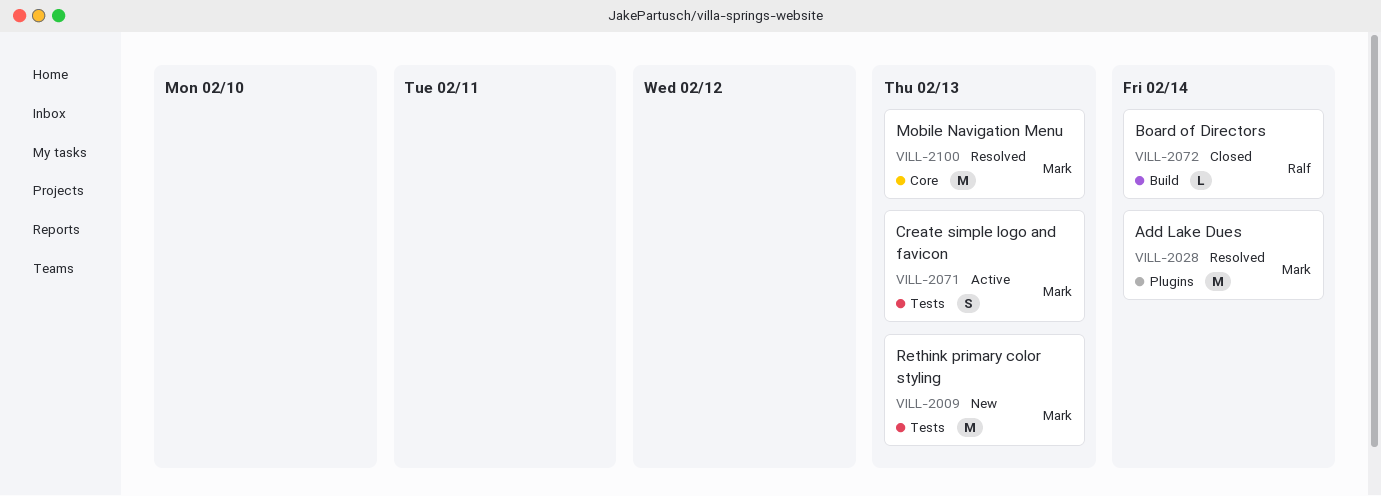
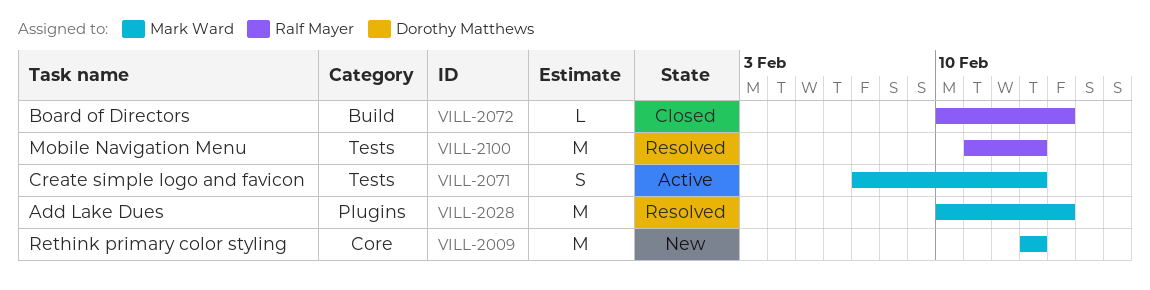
VILL-2009, label: Tests -> Core
VILL-2100, owner: Mark Ward -> Ralf Mayer
VILL-2100, label: Core -> Tests

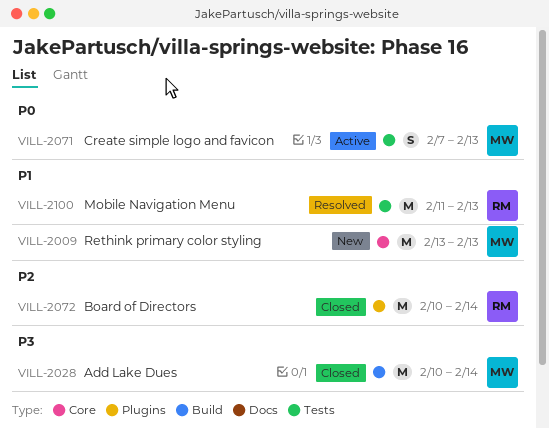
VILL-2028, status: Resolved -> Closed
VILL-2028, label: Plugins -> Build
VILL-2072, label: Build -> Plugins
VILL-2072, estimate: L -> M

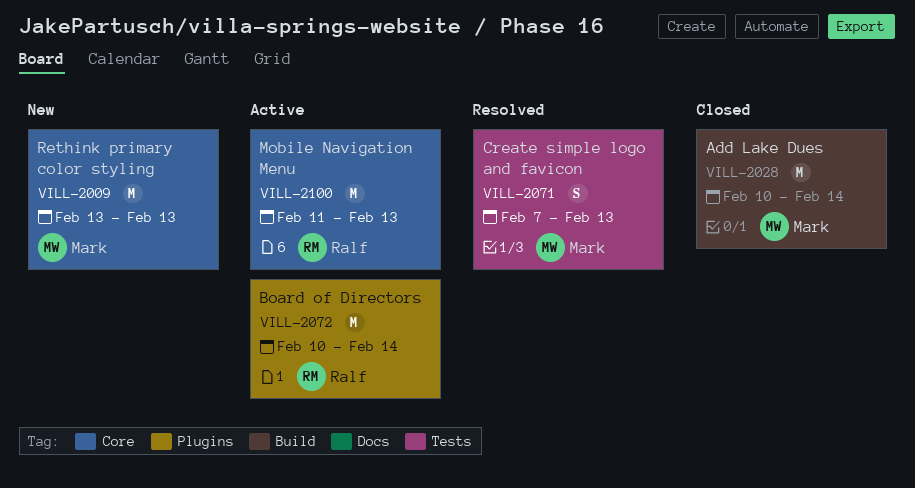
VILL-2071, status: Active -> Resolved
VILL-2072, status: Closed -> Active
VILL-2100, status: Resolved -> Active
VILL-2100, label: Tests -> Core

